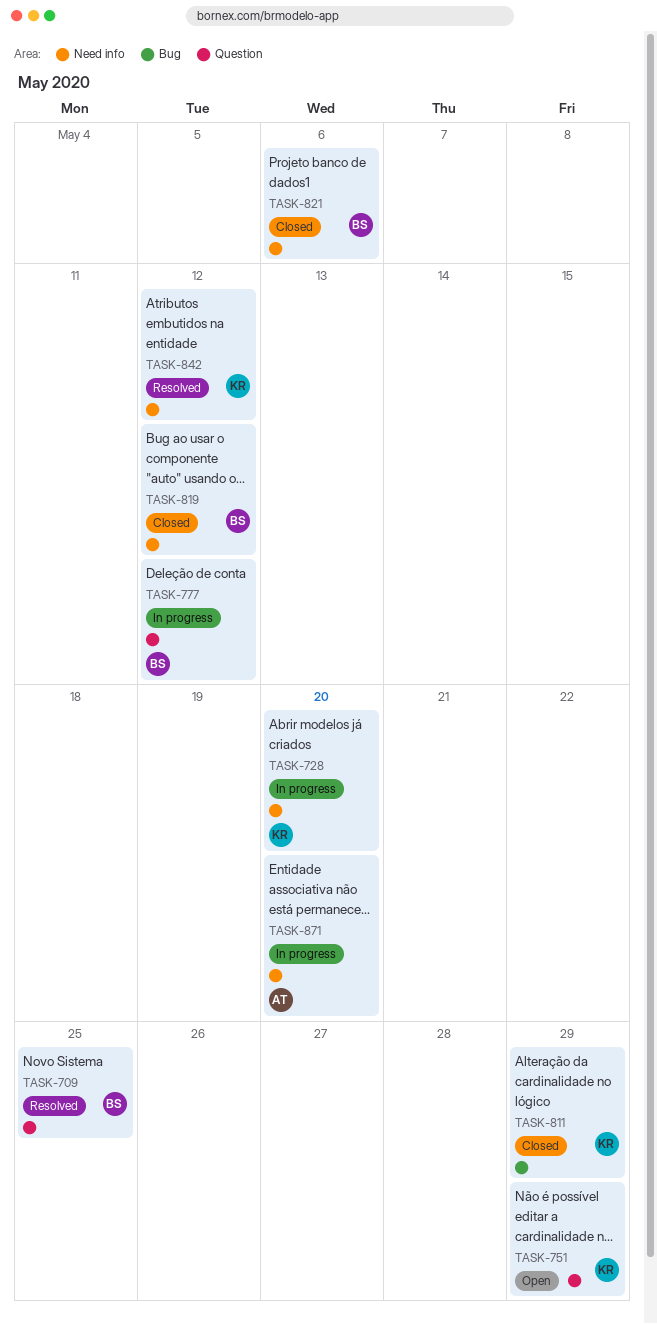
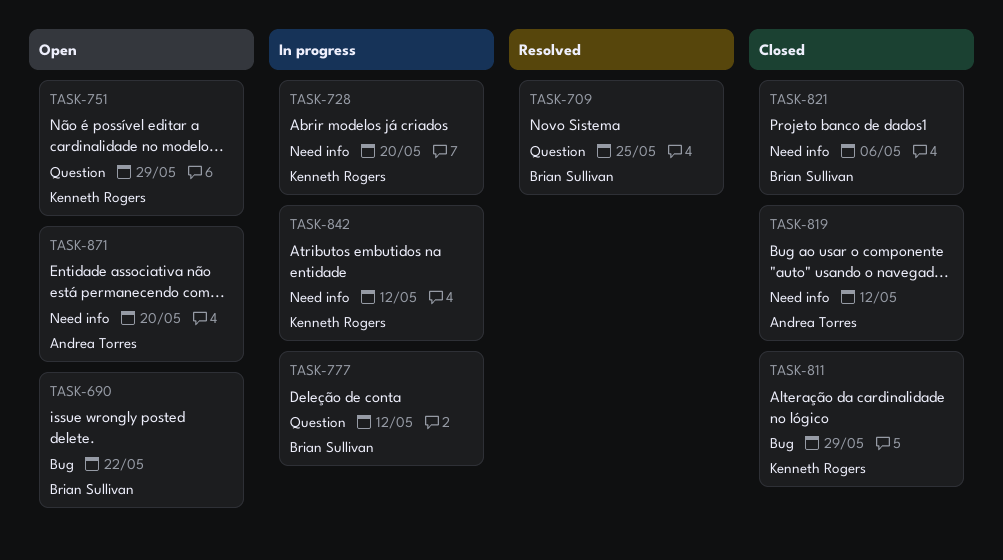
TASK-690: none -> present
TASK-819, owner: Brian Sullivan -> Andrea Torres
TASK-842, status: Resolved -> In progress
TASK-871, status: In progress -> Open

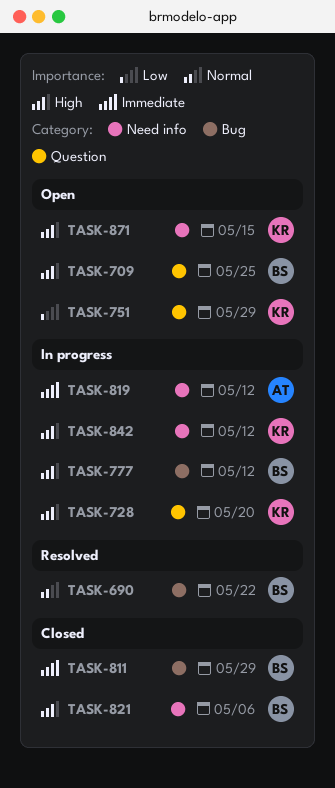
TASK-690, status: Open -> Resolved
TASK-709, status: Resolved -> Open
TASK-728, label: Need info -> Question
TASK-777, label: Question -> Bug
TASK-811, owner: Kenneth Rogers -> Brian Sullivan
TASK-819, status: Closed -> In progress
TASK-871, owner: Andrea Torres -> Kenneth Rogers
TASK-871, due: May 20 -> May 15

